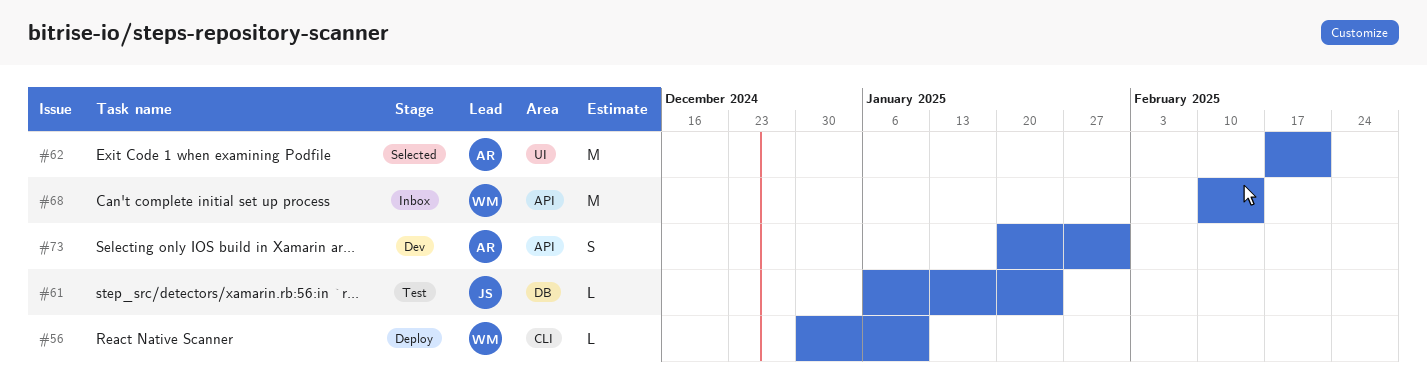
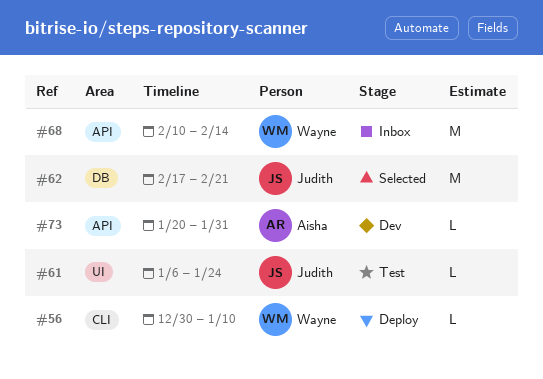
#61, label: DB -> UI
#62, owner: Aisha -> Judith
#62, label: UI -> DB
#73, estimate: S -> L

